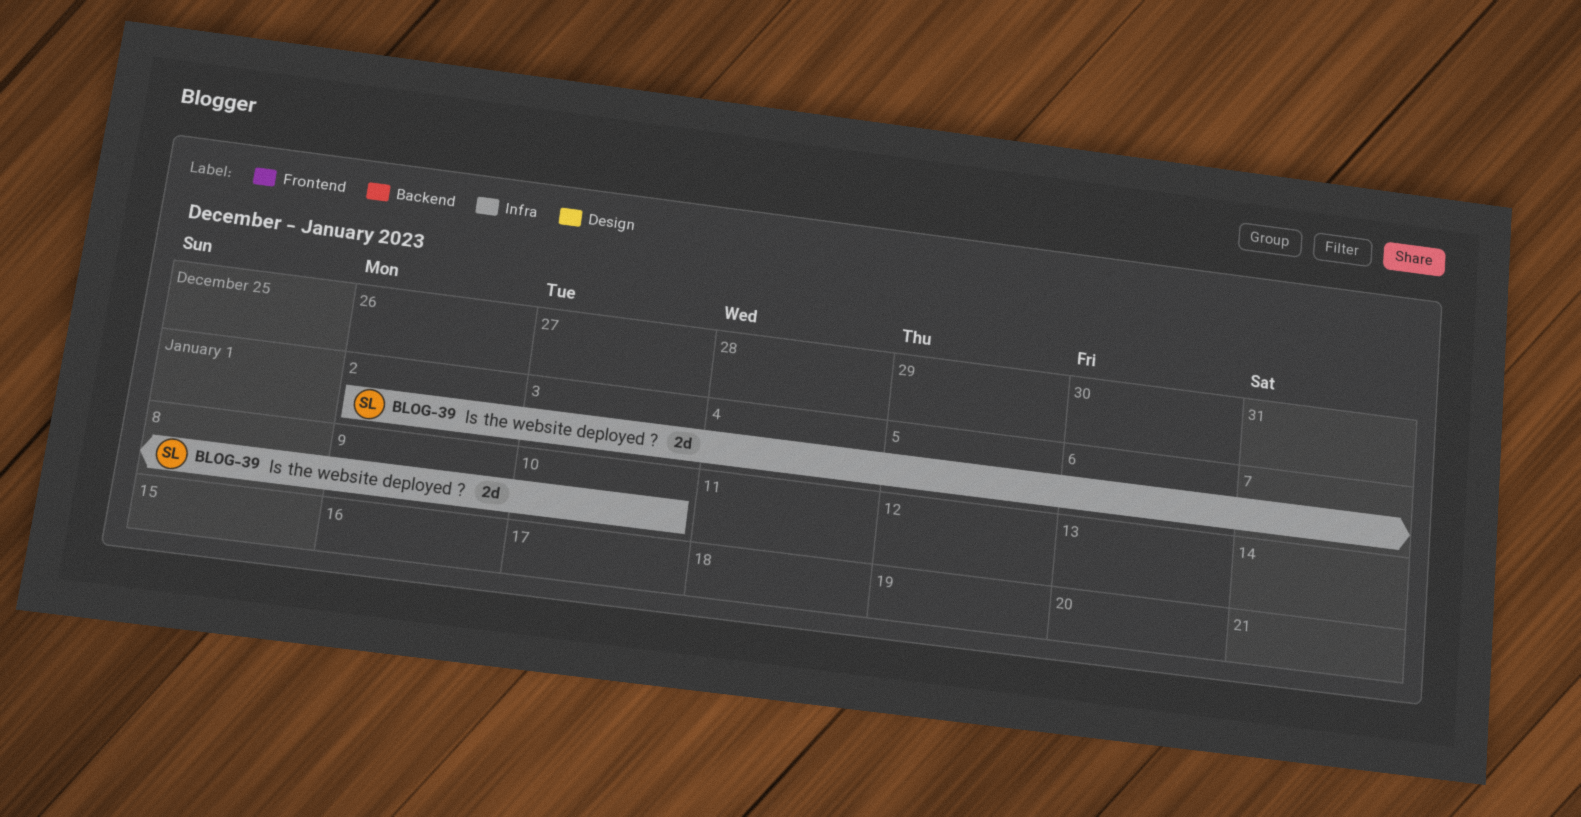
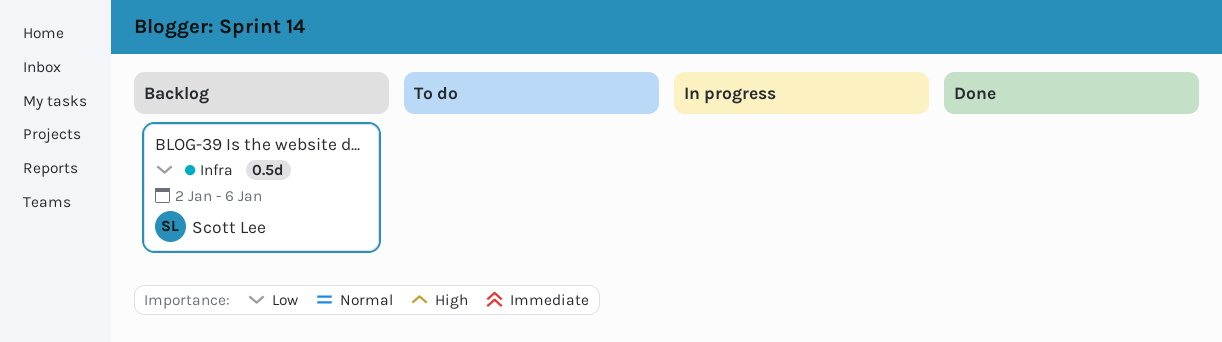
BLOG-39, estimate: 2d -> 0.5d
BLOG-39, due: Jan 10 -> Jan 6

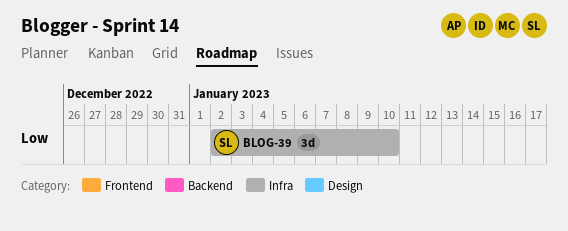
BLOG-39, estimate: 0.5d -> 3d
BLOG-39, due: Jan 6 -> Jan 10

